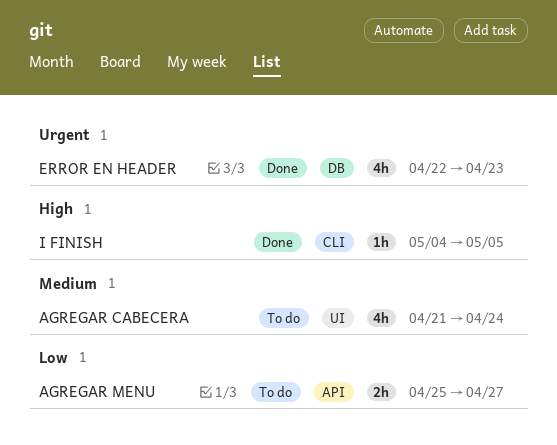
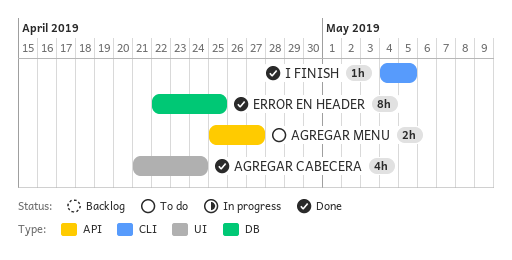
AGREGAR CABECERA, status: To do -> Done
ERROR EN HEADER, estimate: 4h -> 8h
ERROR EN HEADER, due: Apr 23 -> Apr 25

